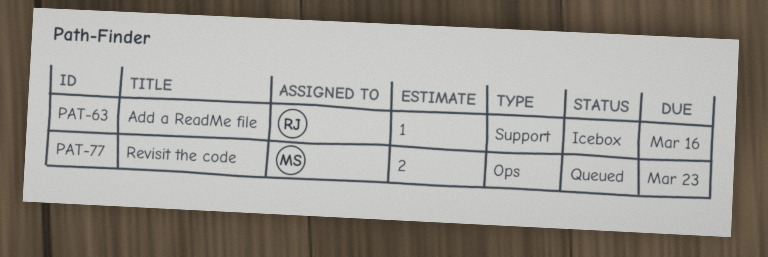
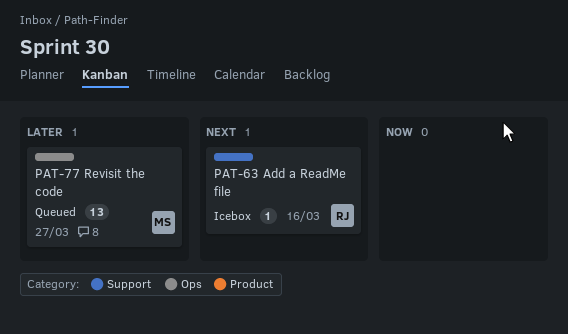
PAT-77, estimate: 2 -> 13
PAT-77, due: Mar 23 -> Mar 27

